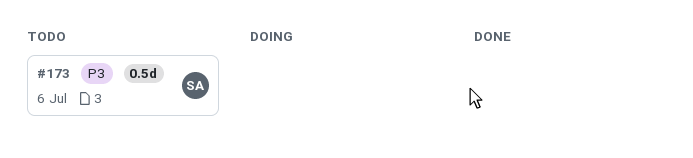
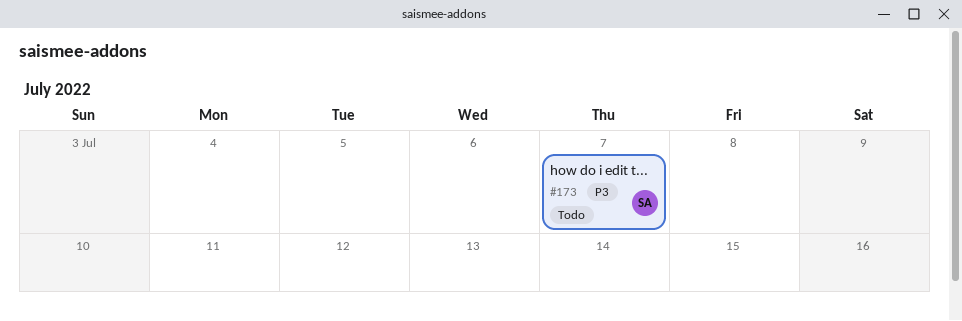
#173, due: Jul 6 -> Jul 7

